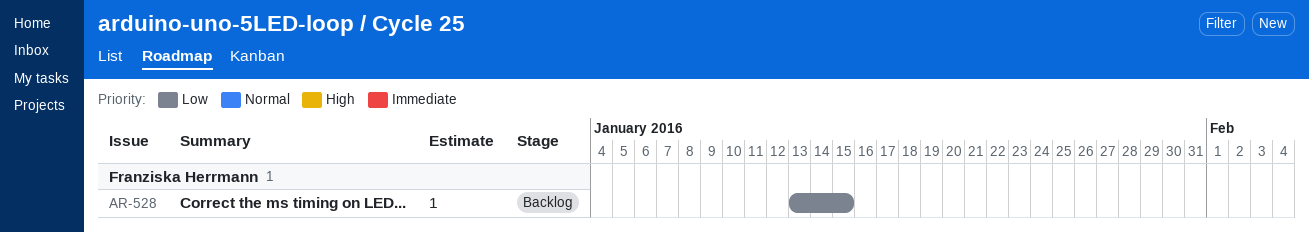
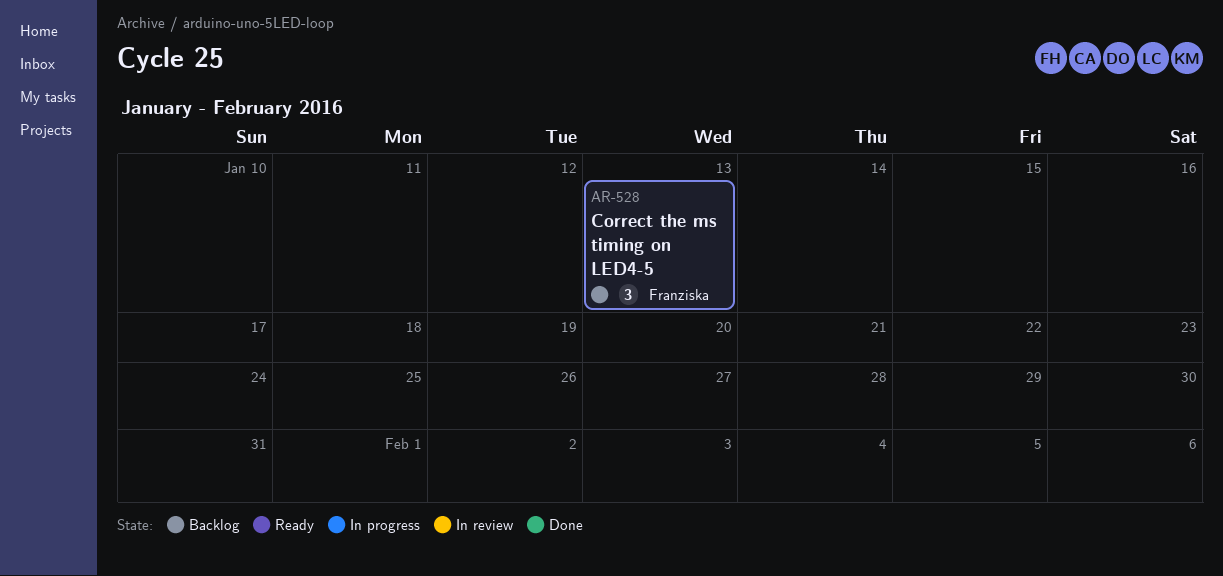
AR-528, estimate: 1 -> 3
AR-528, due: Jan 15 -> Jan 13

